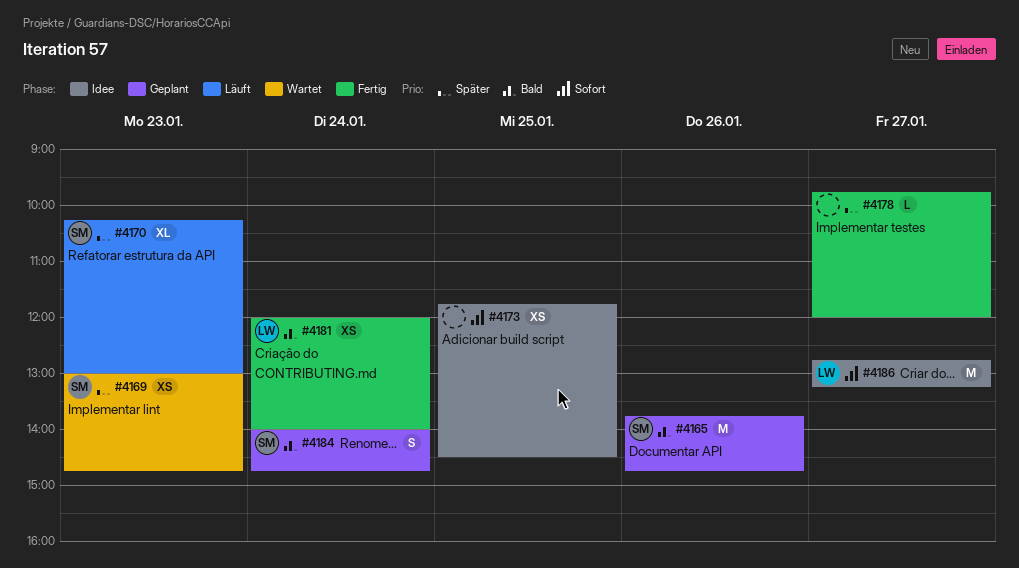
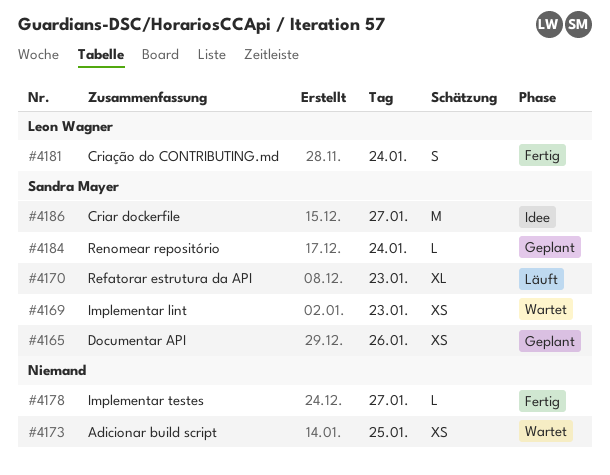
#4165, estimate: M -> XS
#4173, status: Idee -> Wartet
#4181, estimate: XS -> S
#4184, estimate: S -> L
#4186, owner: Leon Wagner -> Sandra Mayer

